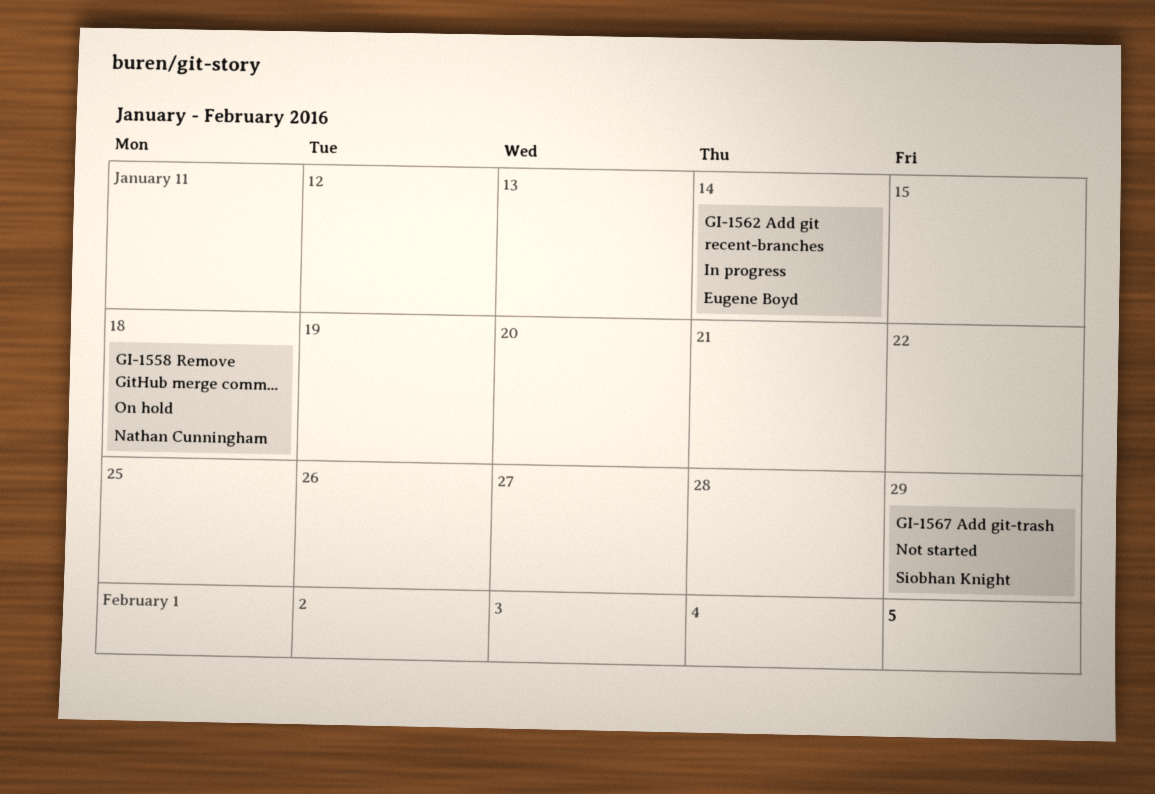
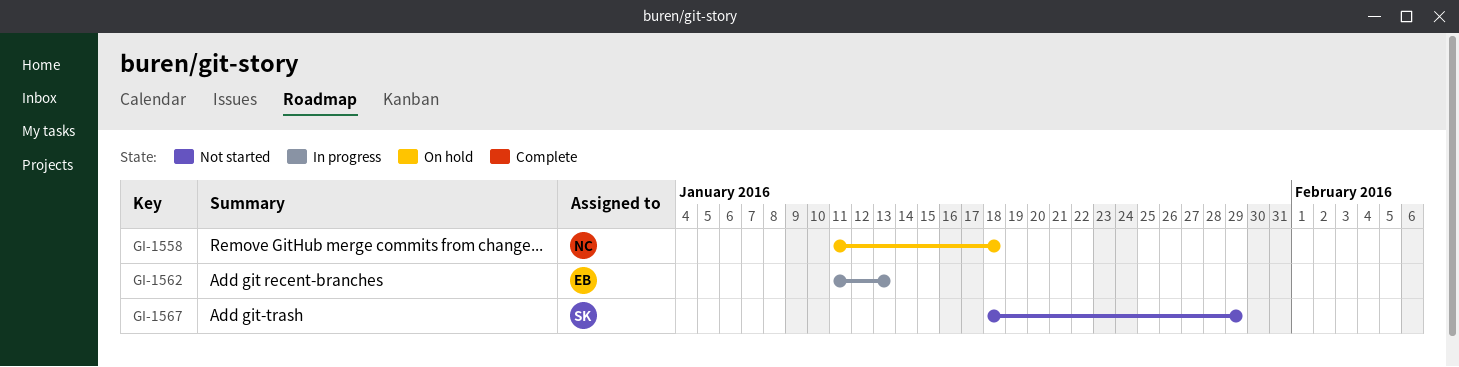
GI-1562, due: Jan 14 -> Jan 13

